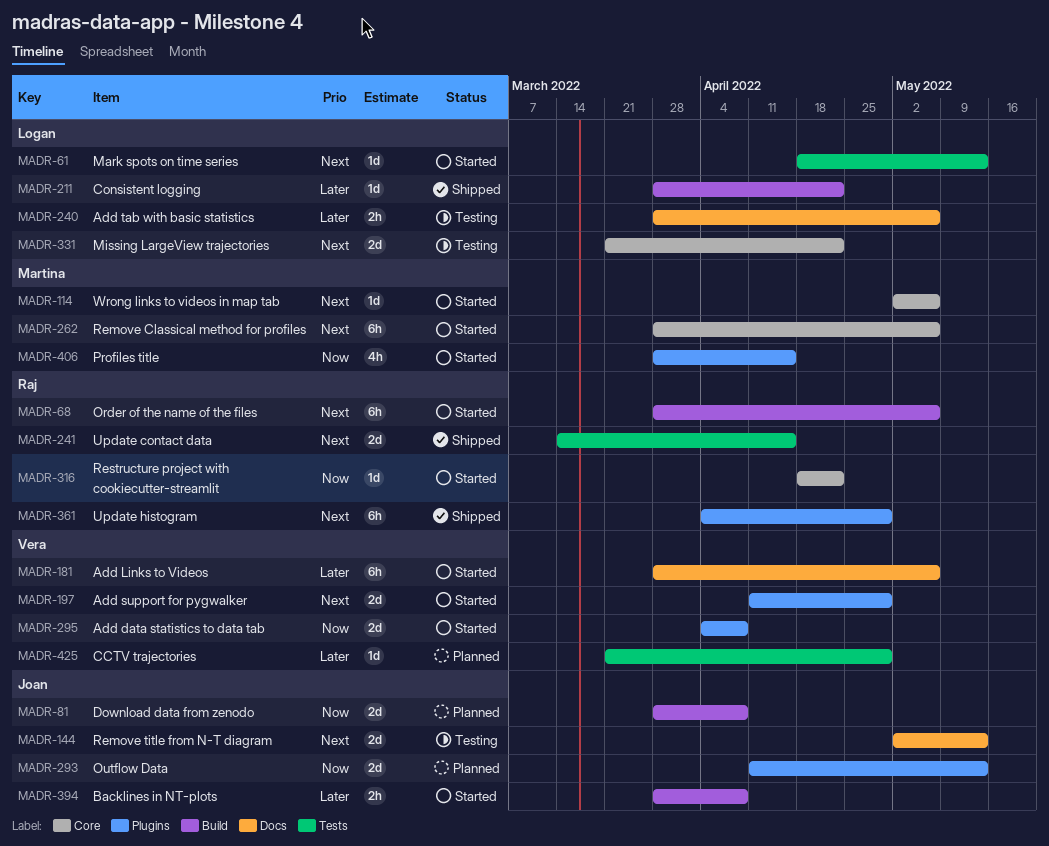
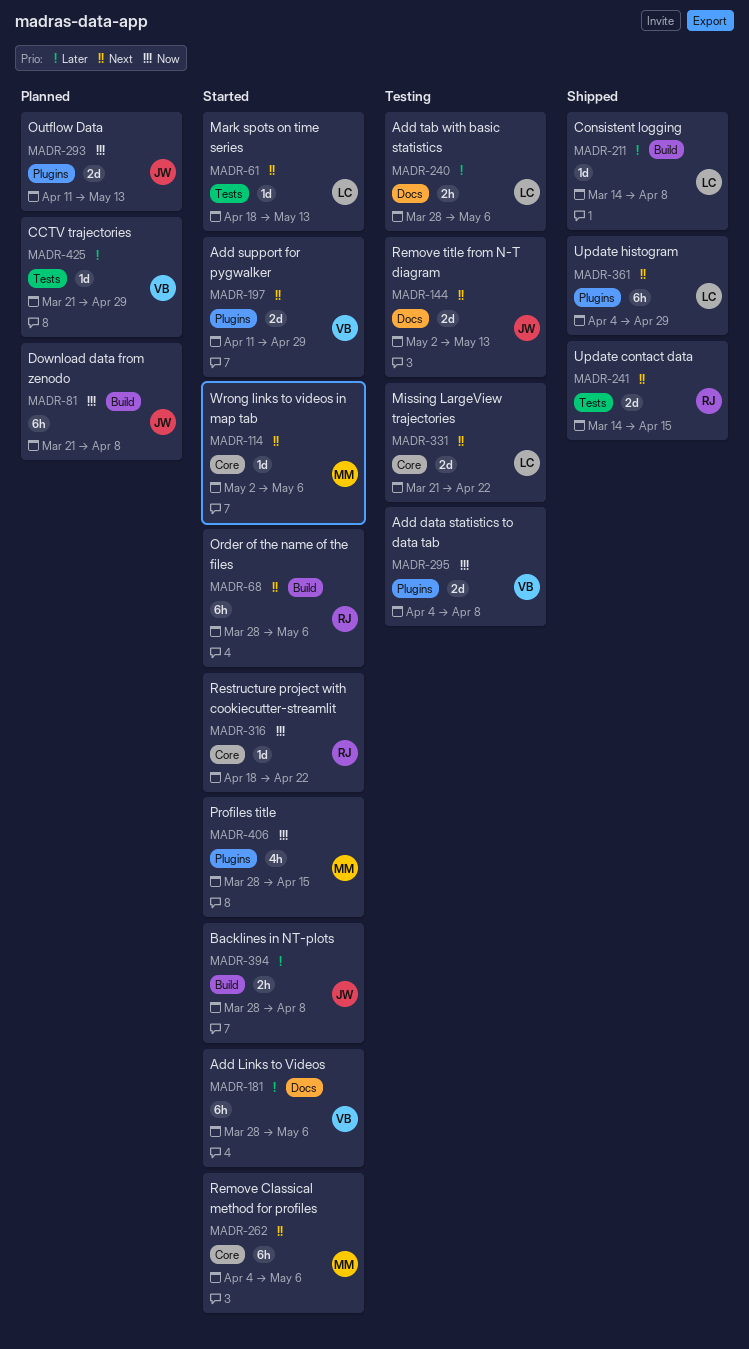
MADR-81, estimate: 2d -> 6h
MADR-81, start: Mar 28 -> Mar 21
MADR-211, start: Mar 28 -> Mar 14
MADR-211, due: Apr 22 -> Apr 8
MADR-262, start: Mar 28 -> Apr 4
MADR-295, status: Started -> Testing
MADR-361, owner: Raj -> Logan

